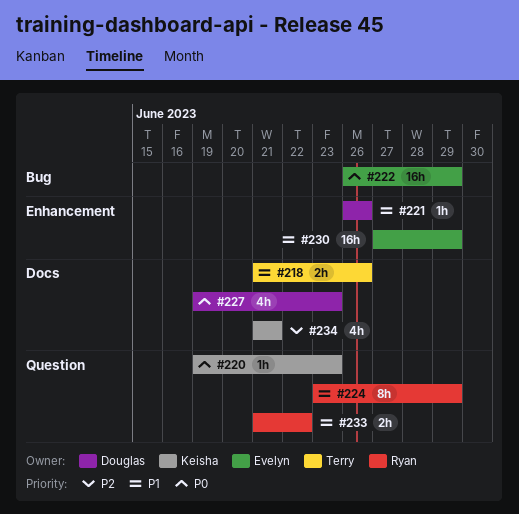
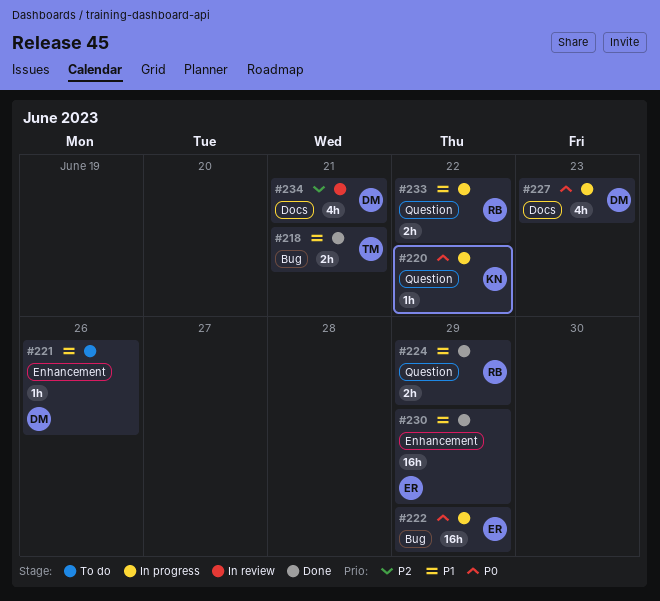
#218, label: Docs -> Bug
#218, due: Jun 26 -> Jun 21
#220, due: Jun 23 -> Jun 22
#224, estimate: 8h -> 2h
#234, owner: Keisha -> Douglas

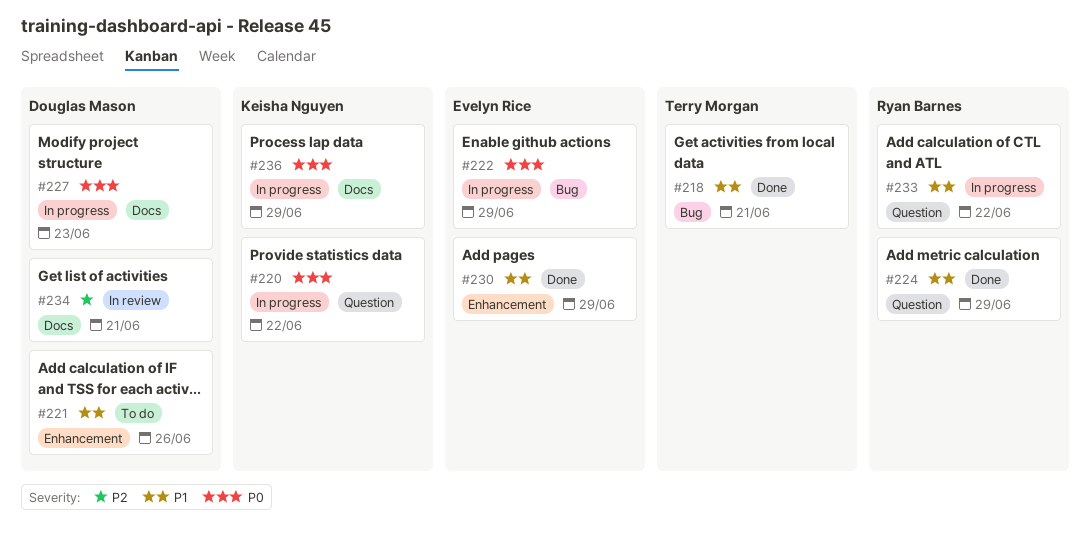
#236: none -> present

